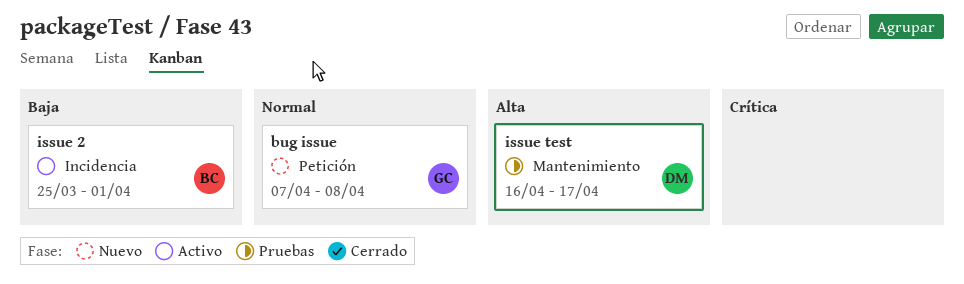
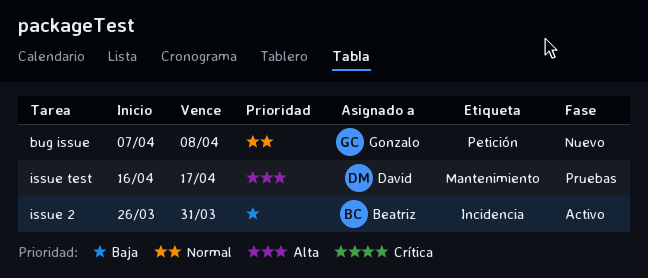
issue 2, start: Mar 25 -> Mar 26
issue 2, due: Apr 1 -> Mar 31

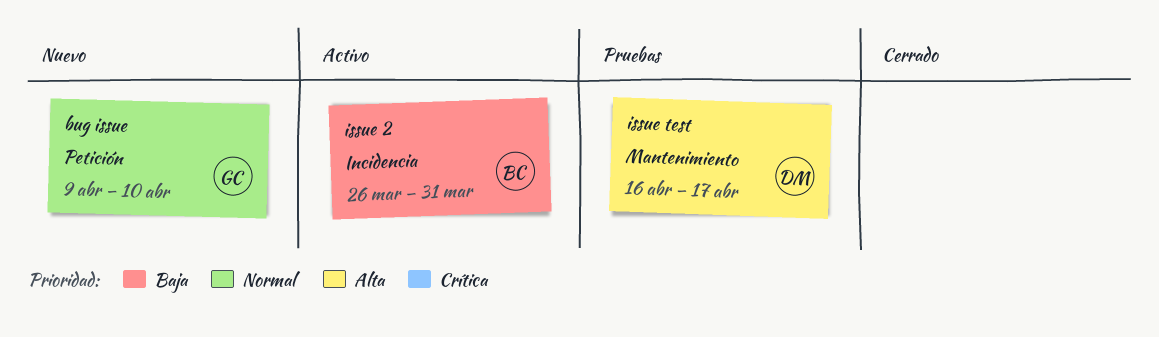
bug issue, start: Apr 7 -> Apr 9
bug issue, due: Apr 8 -> Apr 10

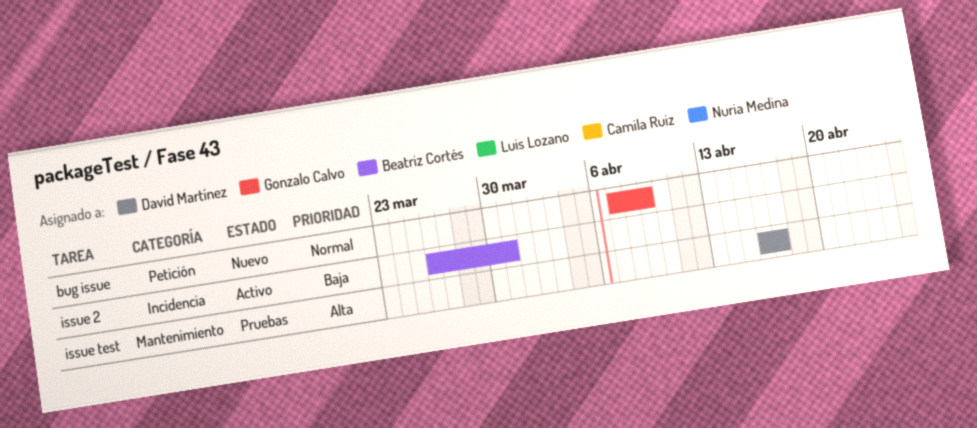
bug issue, start: Apr 9 -> Apr 7
bug issue, due: Apr 10 -> Apr 9

